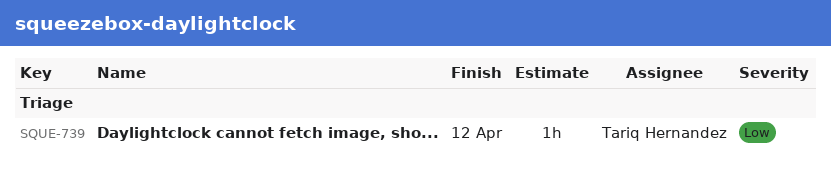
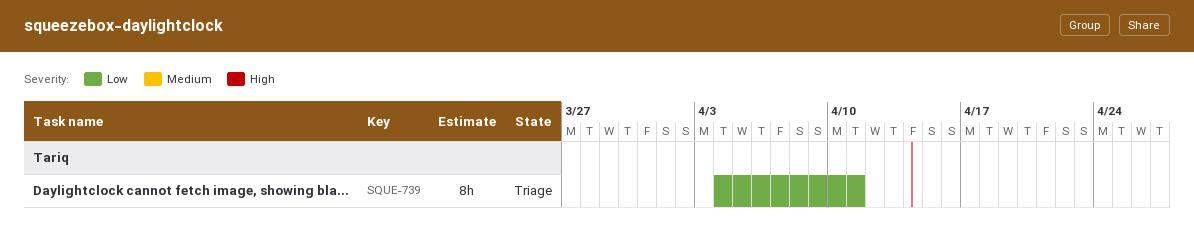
SQUE-739, estimate: 1h -> 8h
SQUE-739, due: Apr 12 -> Apr 11

